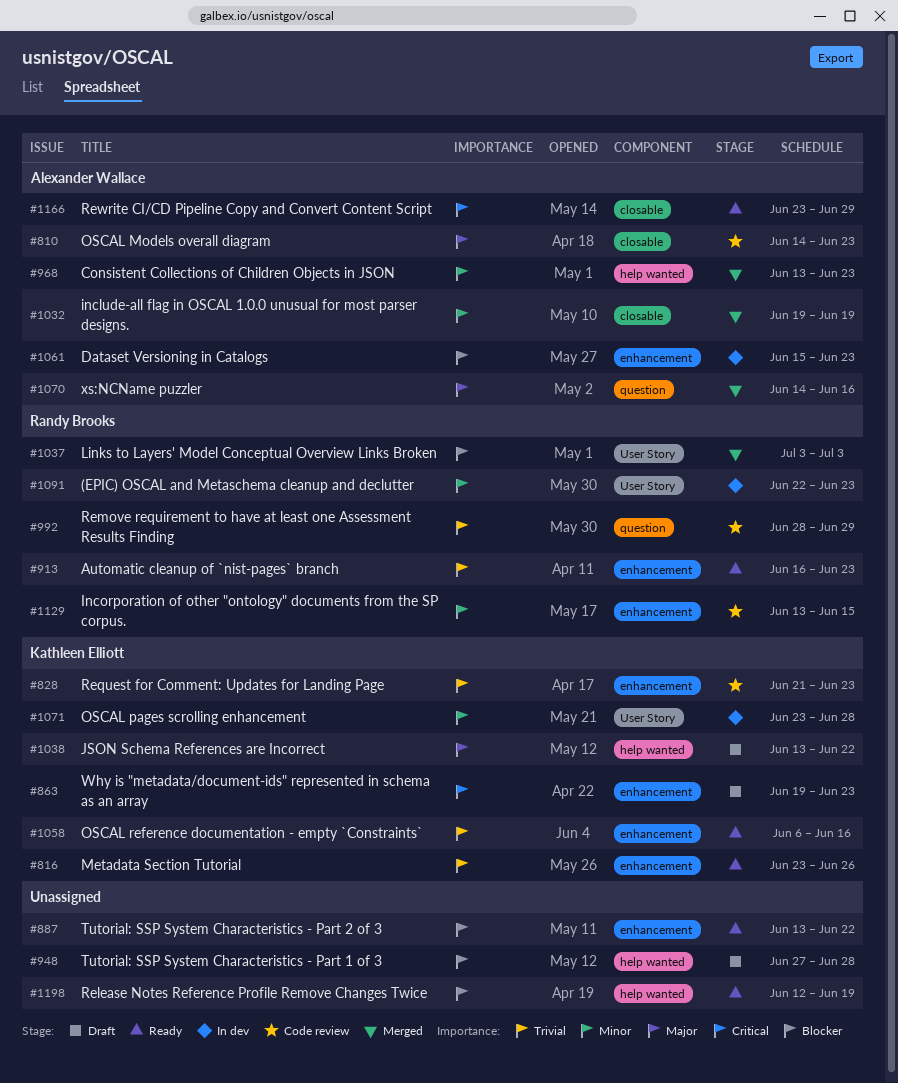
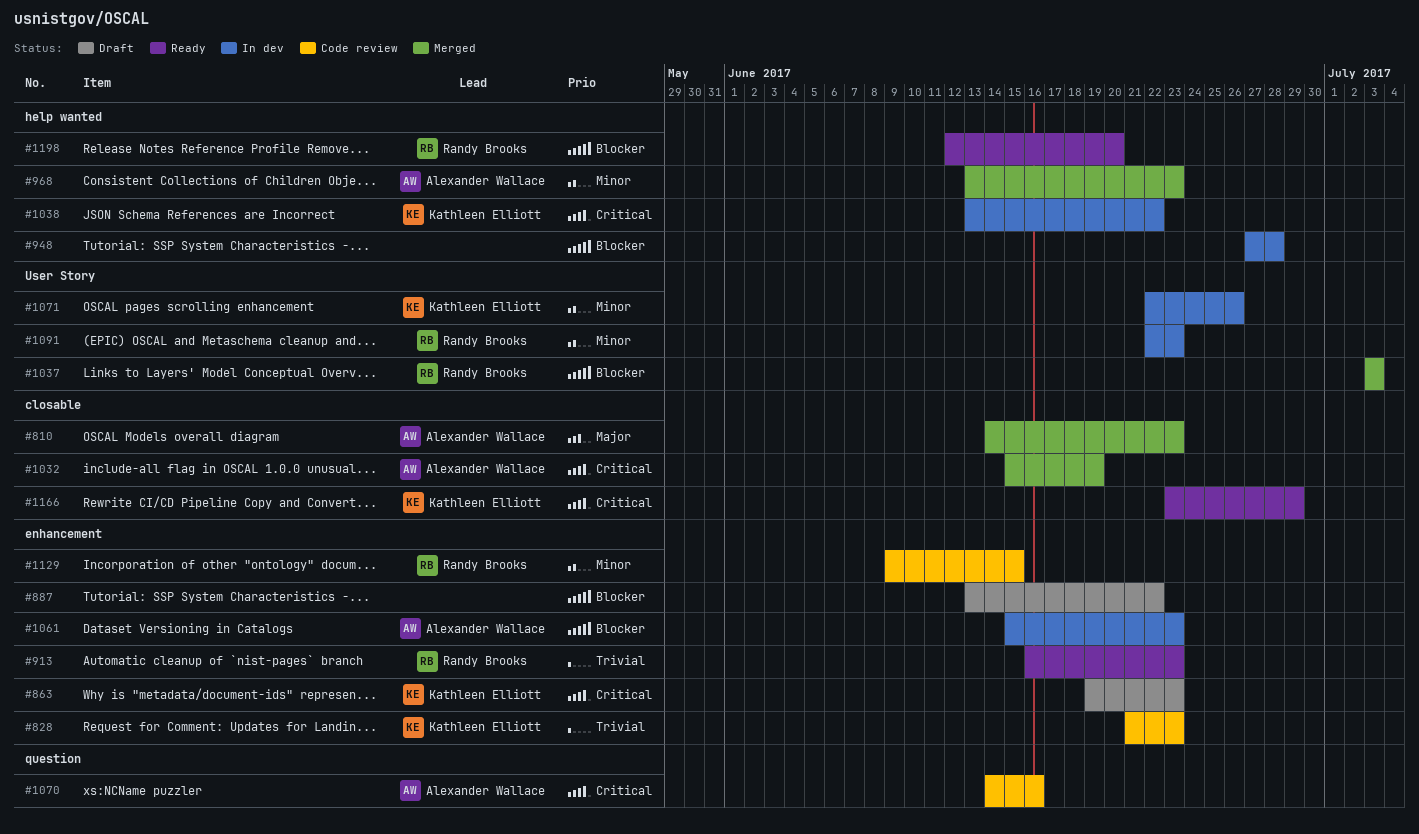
#810, status: Code review -> Merged
#816: present -> none
#887, status: Ready -> Draft
#948, status: Draft -> In dev
#992: present -> none
#1032, priority: Minor -> Critical
#1032, start: Jun 19 -> Jun 15
#1038, status: Draft -> In dev
#1038, priority: Major -> Critical
#1058: present -> none
#1070, status: Merged -> Code review
#1070, priority: Major -> Critical
#1071, start: Jun 23 -> Jun 22
#1071, due: Jun 28 -> Jun 26
#1129, start: Jun 13 -> Jun 9
#1166, owner: Alexander Wallace -> Kathleen Elliott
#1198, owner: none -> Randy Brooks
#1198, due: Jun 19 -> Jun 20

